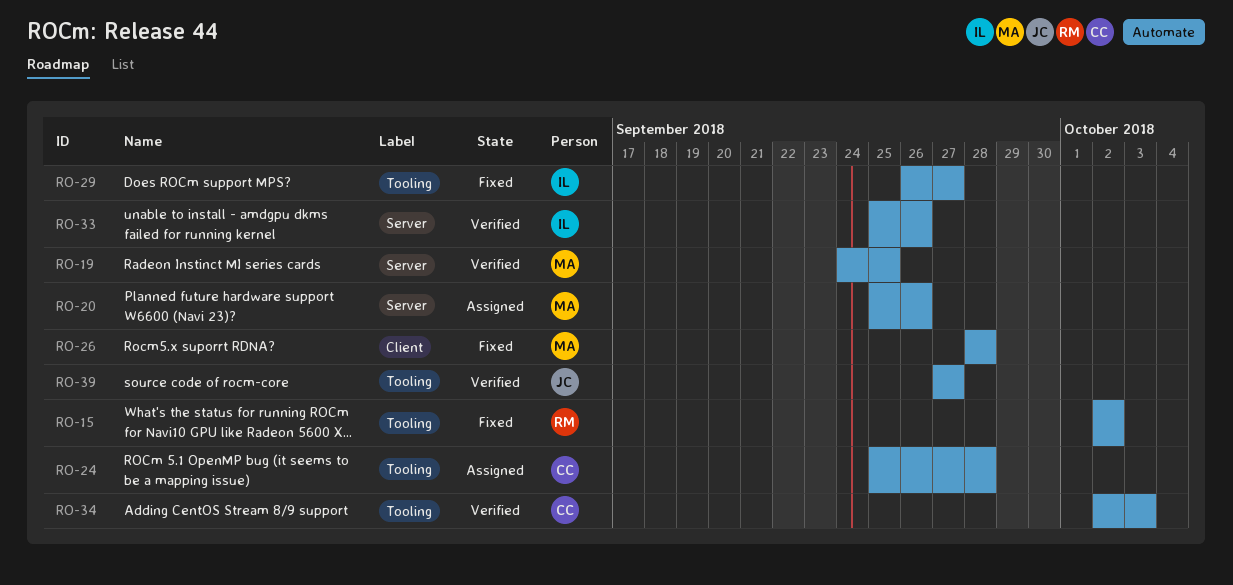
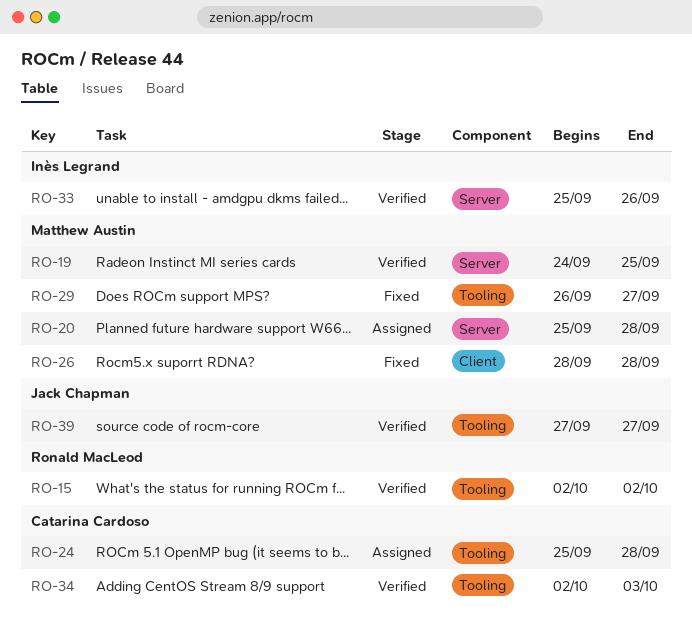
RO-15, status: Fixed -> Verified
RO-20, due: Sep 26 -> Sep 28
RO-29, owner: Inès Legrand -> Matthew Austin

